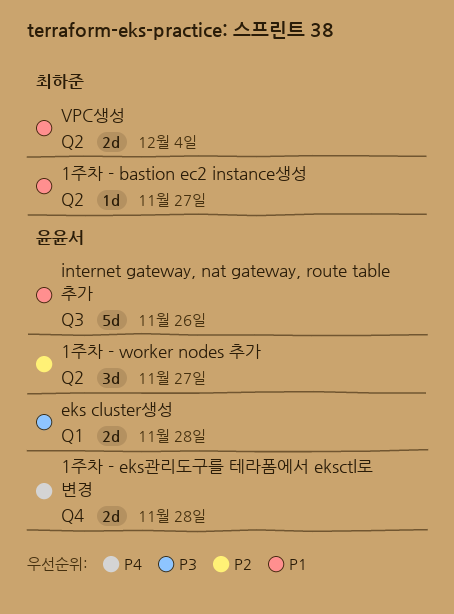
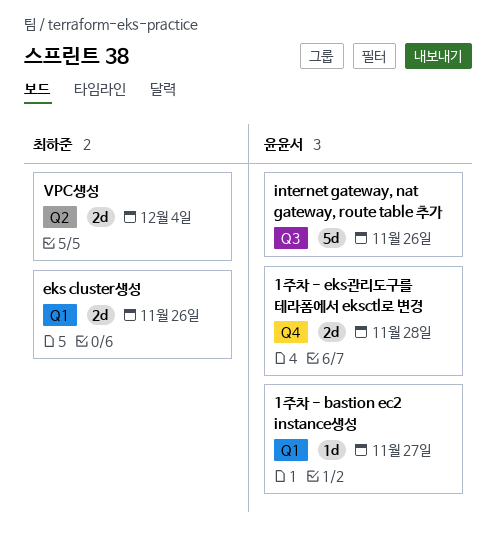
1주차 - bastion ec2 instance생성, owner: 최하준 -> 윤윤서
1주차 - bastion ec2 instance생성, label: Q2 -> Q1
1주차 - worker nodes 추가: present -> none
eks cluster생성, owner: 윤윤서 -> 최하준
eks cluster생성, due: Nov 28 -> Nov 26

